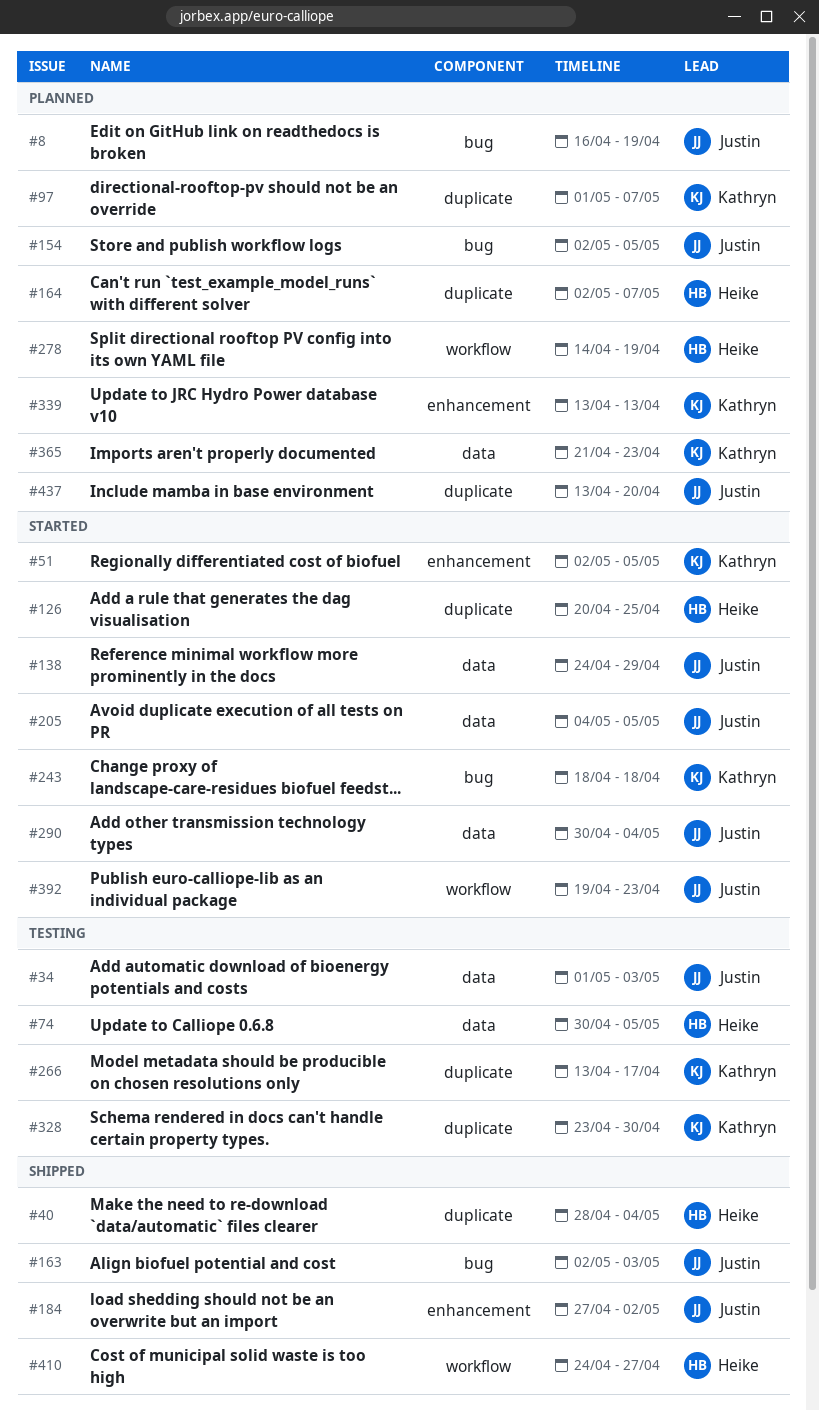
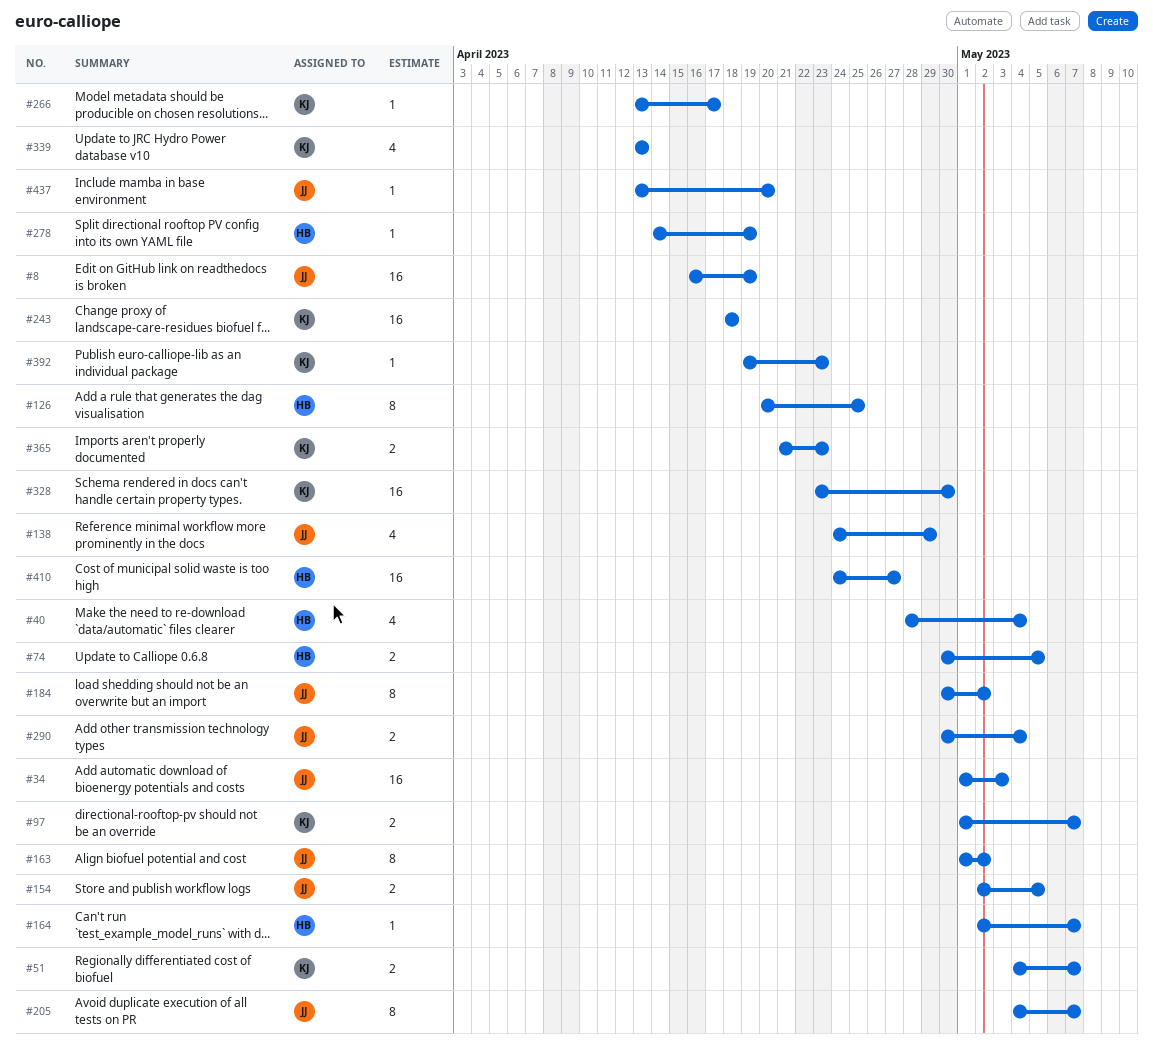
#51, start: May 2 -> May 4
#51, due: May 5 -> May 7
#163, start: May 2 -> May 1
#163, due: May 3 -> May 2
#184, start: Apr 27 -> Apr 30
#205, due: May 5 -> May 7
#392, owner: Justin -> Kathryn

